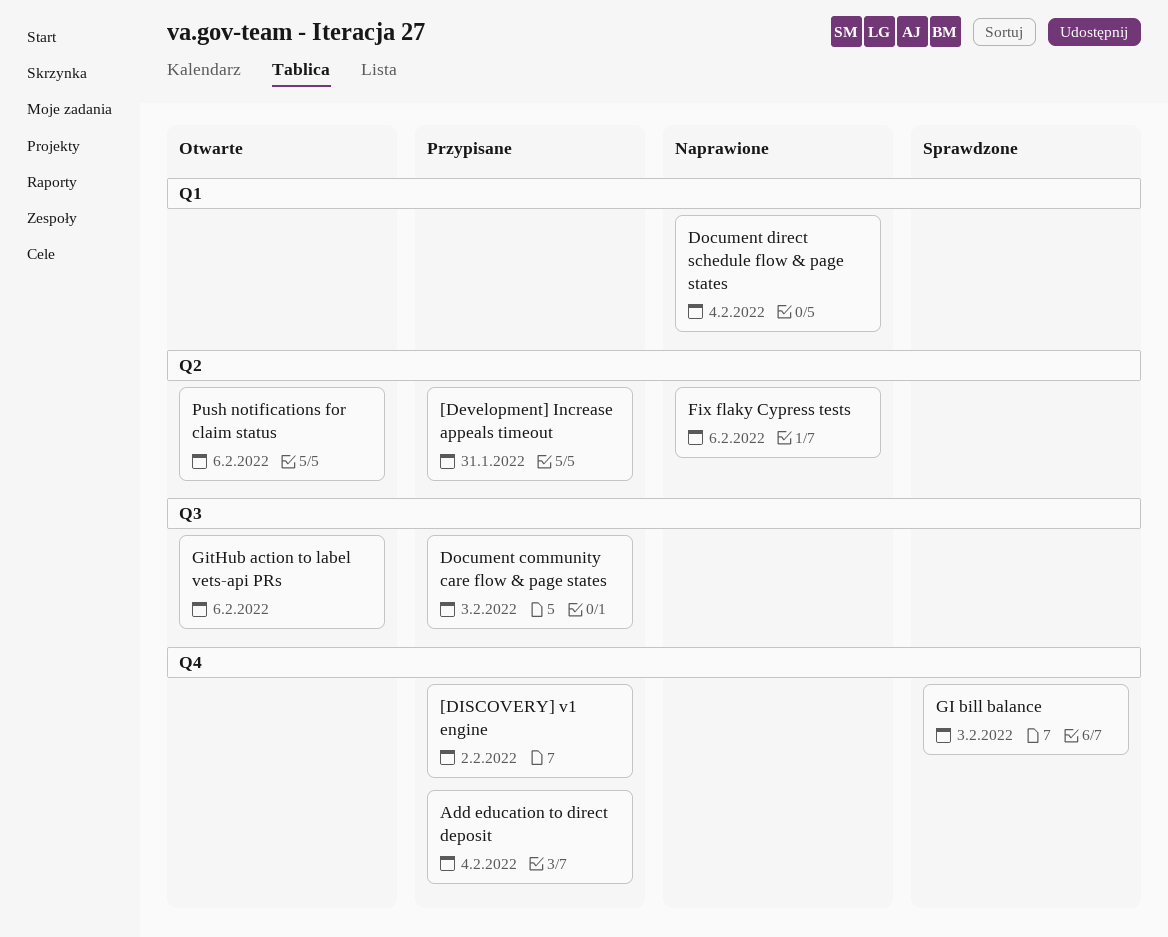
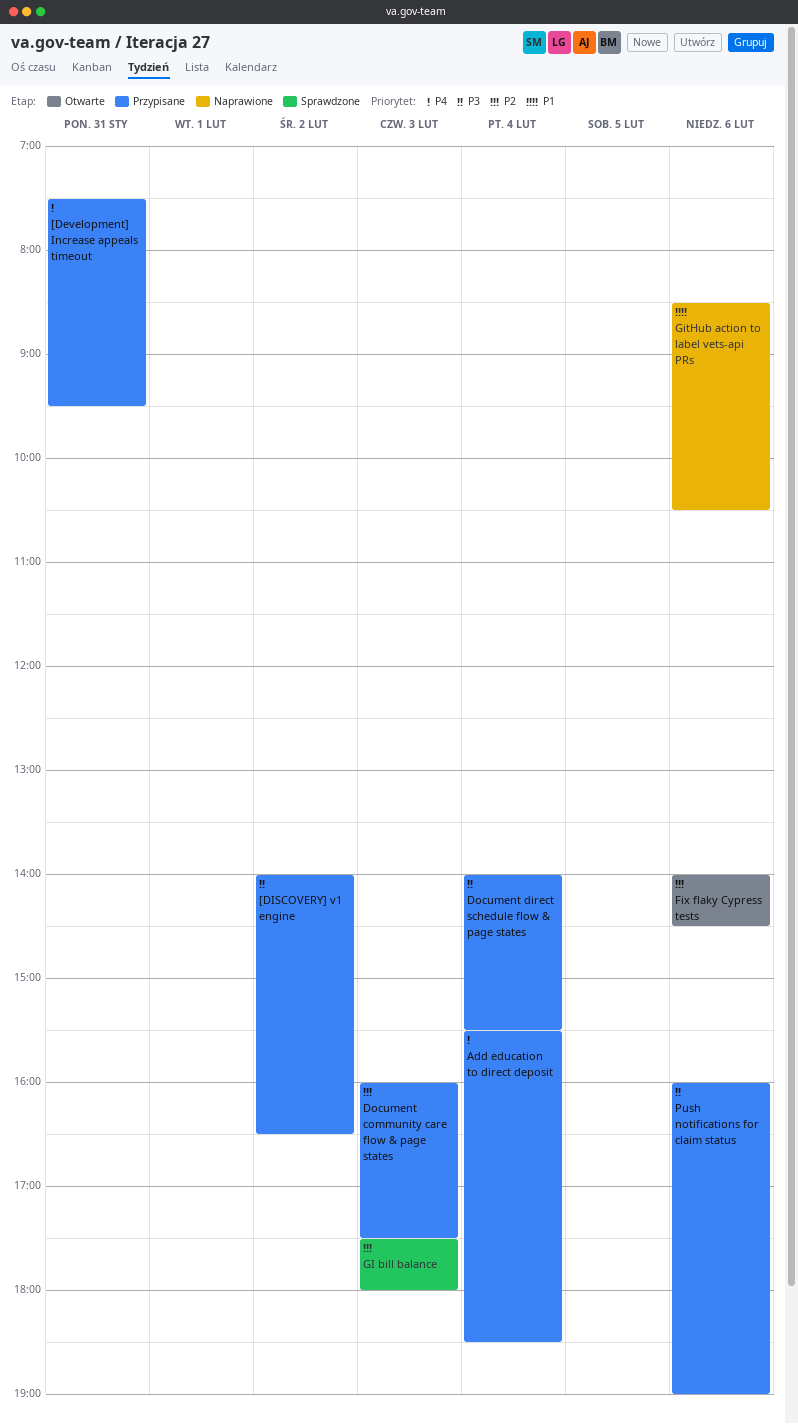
Document direct schedule flow & page states, status: Naprawione -> Przypisane
Fix flaky Cypress tests, status: Naprawione -> Otwarte
GitHub action to label vets-api PRs, status: Otwarte -> Naprawione
Push notifications for claim status, status: Otwarte -> Przypisane

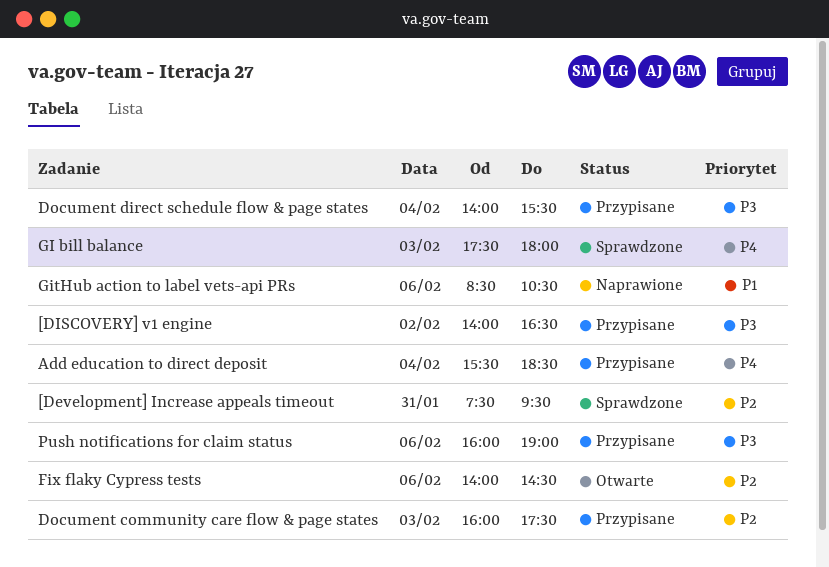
[Development] Increase appeals timeout, status: Przypisane -> Sprawdzone
[Development] Increase appeals timeout, priority: P4 -> P2
GI bill balance, priority: P2 -> P4

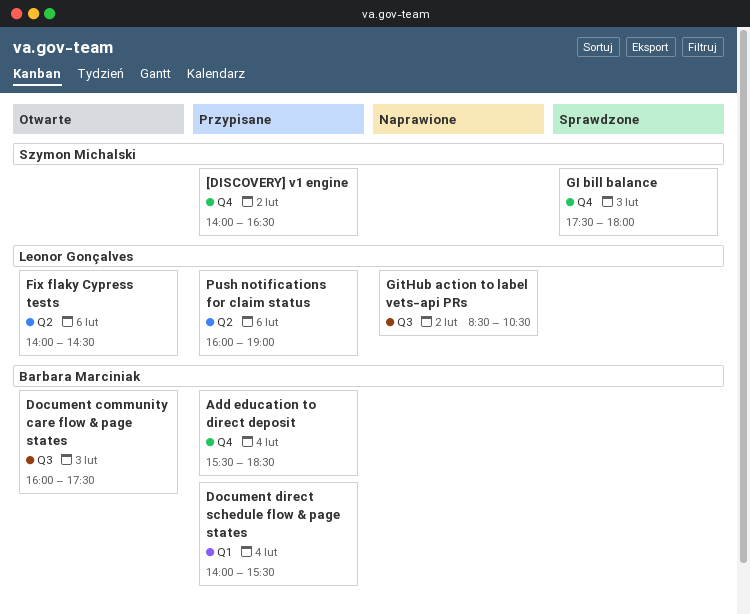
[Development] Increase appeals timeout: present -> none
Document community care flow & page states, status: Przypisane -> Otwarte
GitHub action to label vets-api PRs, day: Feb 6 -> Feb 2

